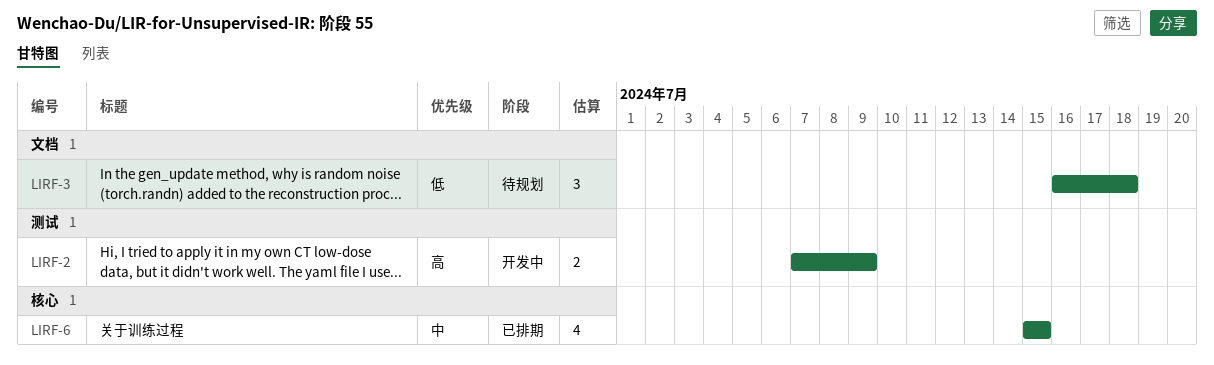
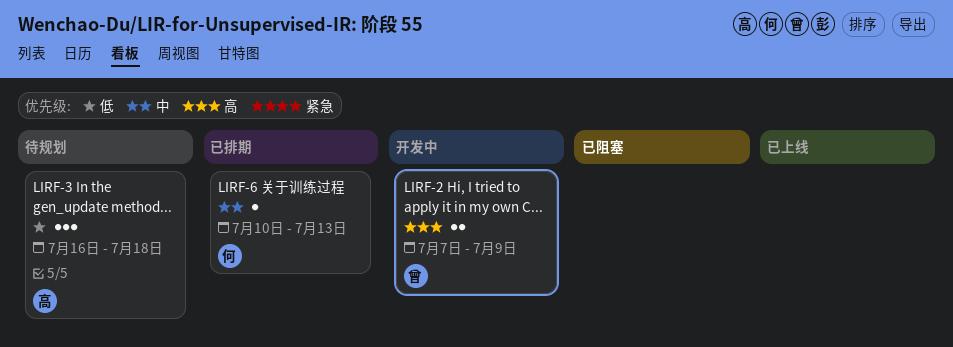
LIRF-6, estimate: 4 -> 1
LIRF-6, start: Jul 15 -> Jul 10
LIRF-6, due: Jul 15 -> Jul 13

